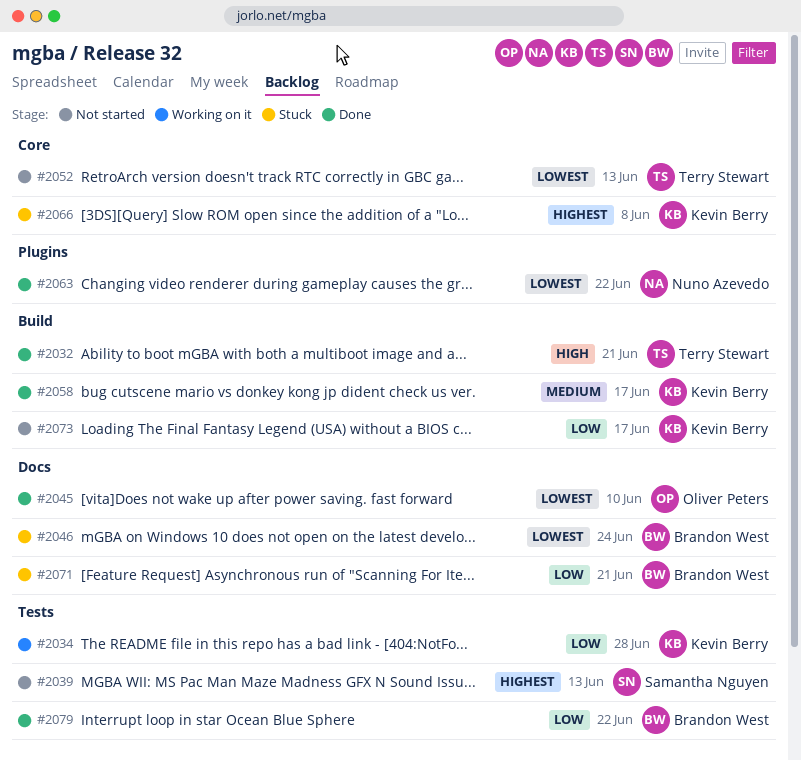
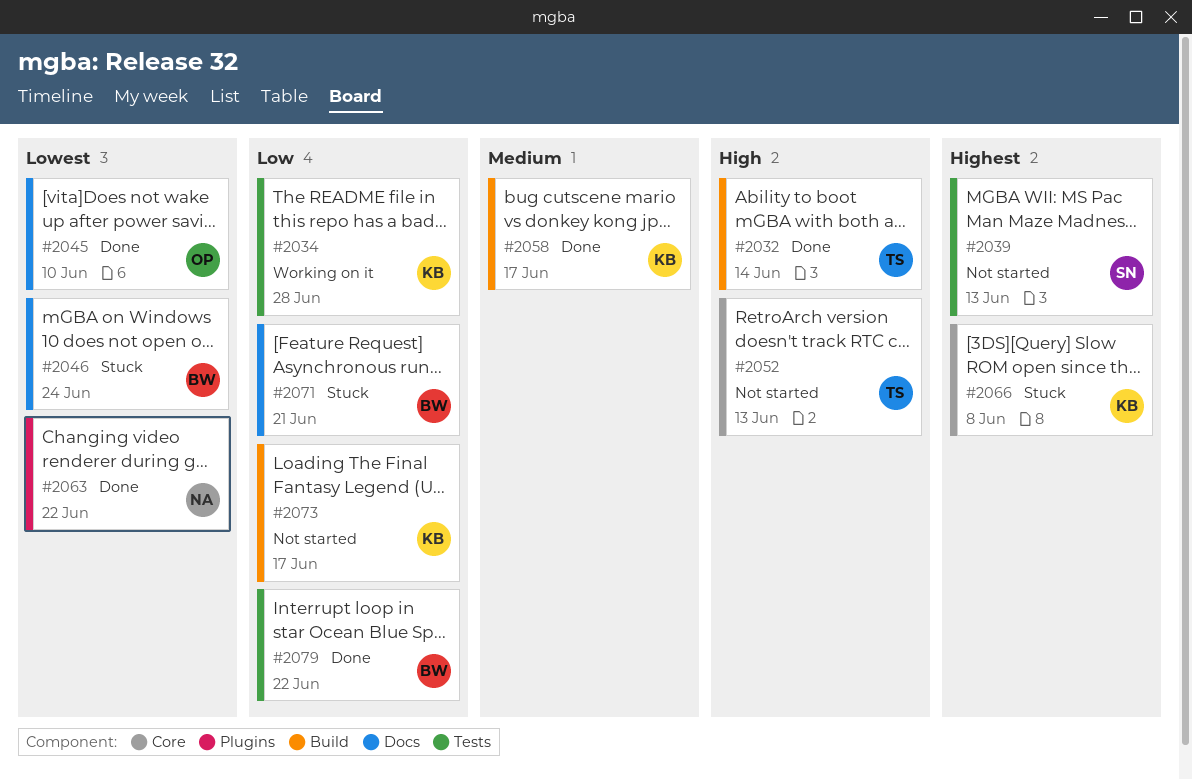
#2032, due: Jun 21 -> Jun 14
#2052, priority: Lowest -> High

